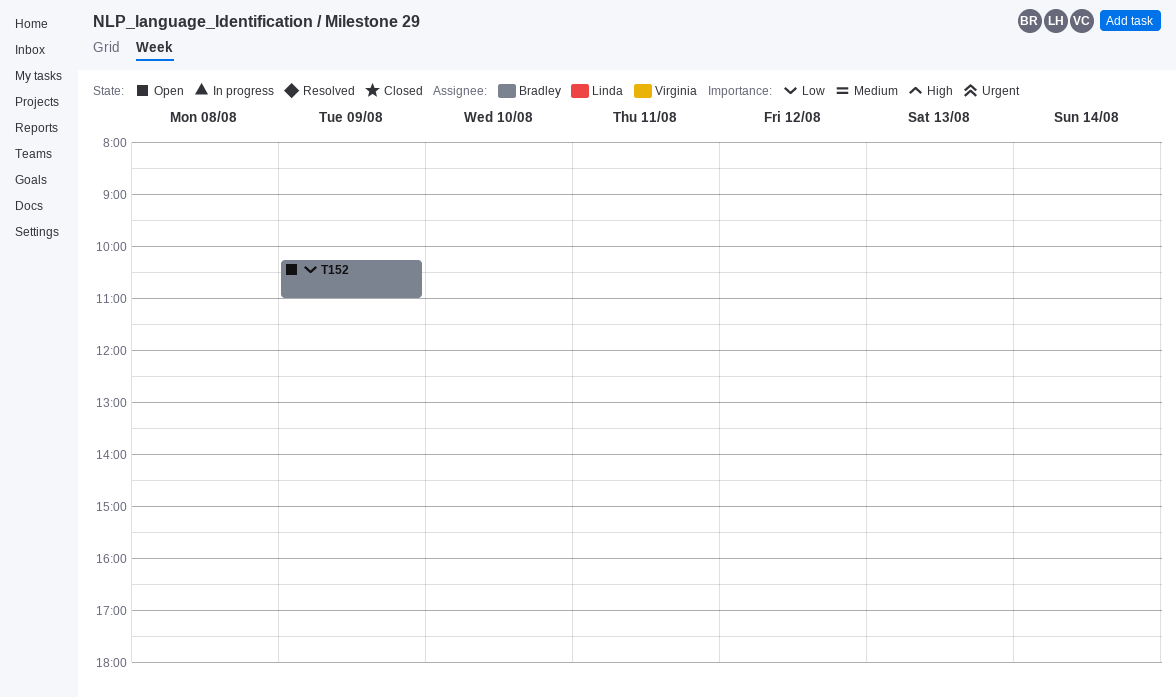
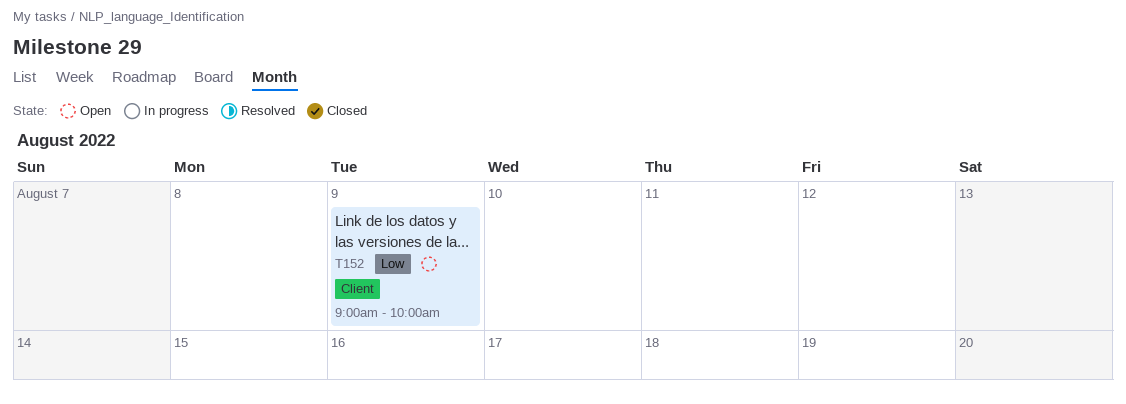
T152, begins: 10:15 -> 09:00
T152, ends: 11:00 -> 10:00

